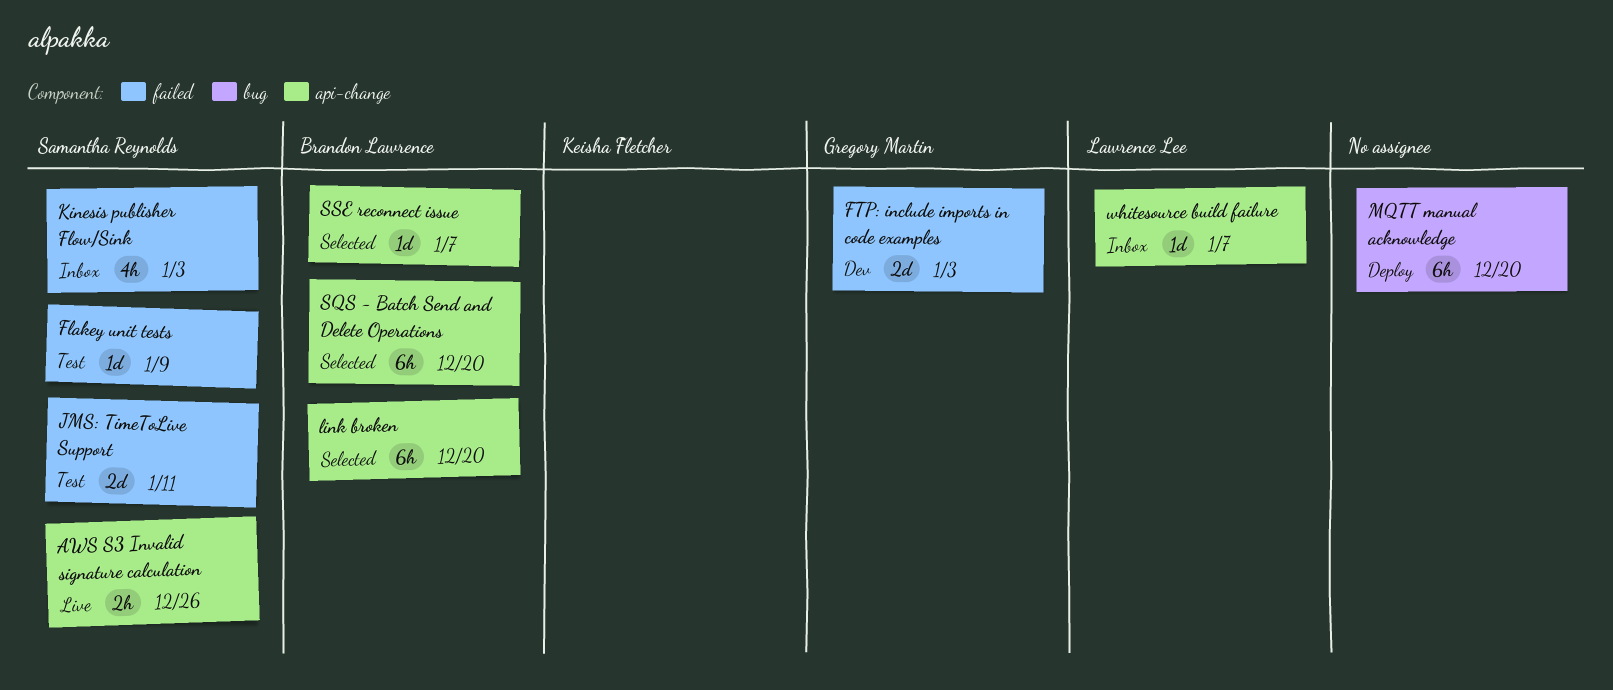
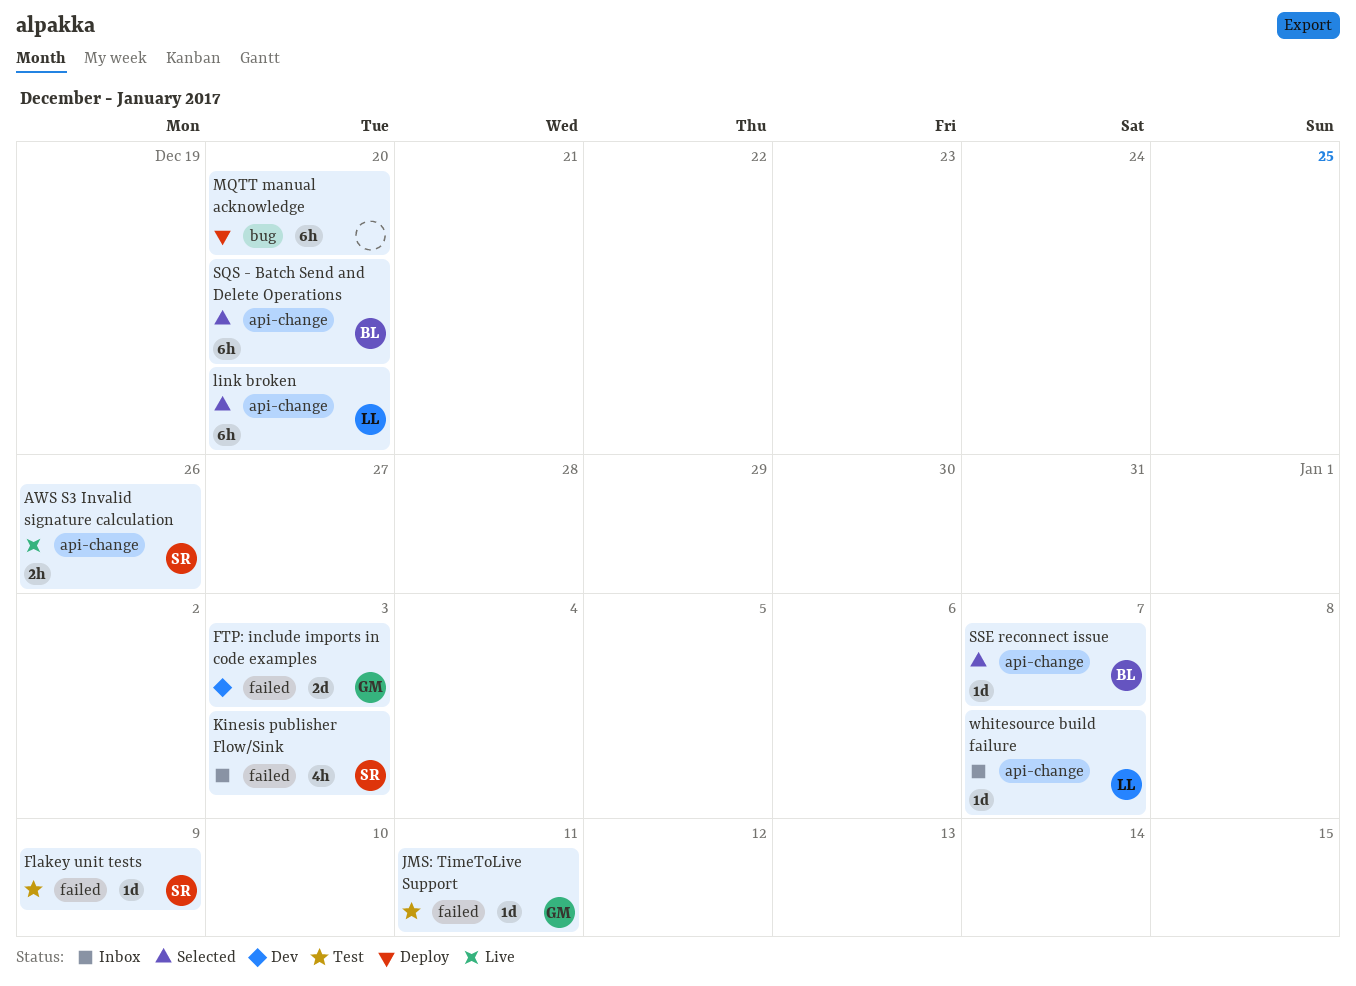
JMS: TimeToLive Support, owner: Samantha Reynolds -> Gregory Martin
JMS: TimeToLive Support, estimate: 2d -> 1d
link broken, owner: Brandon Lawrence -> Lawrence Lee

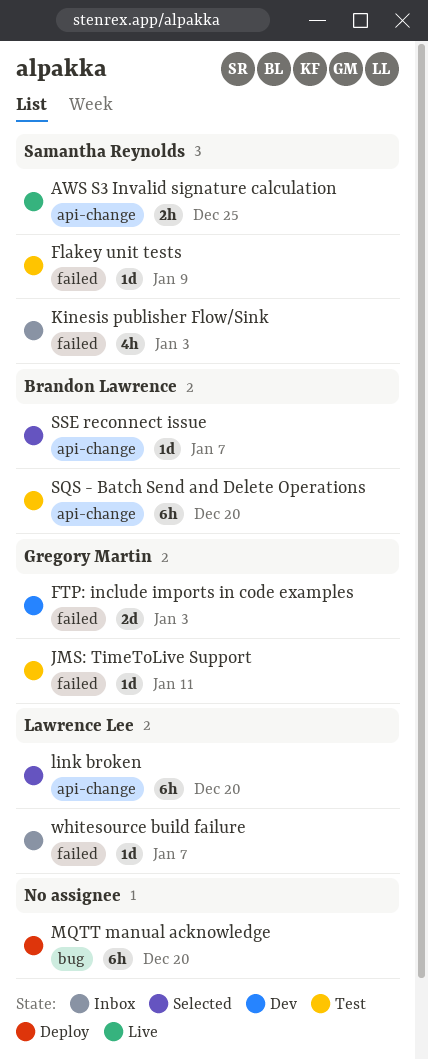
AWS S3 Invalid signature calculation, due: Dec 26 -> Dec 25
SQS - Batch Send and Delete Operations, status: Selected -> Test
whitesource build failure, label: api-change -> failed

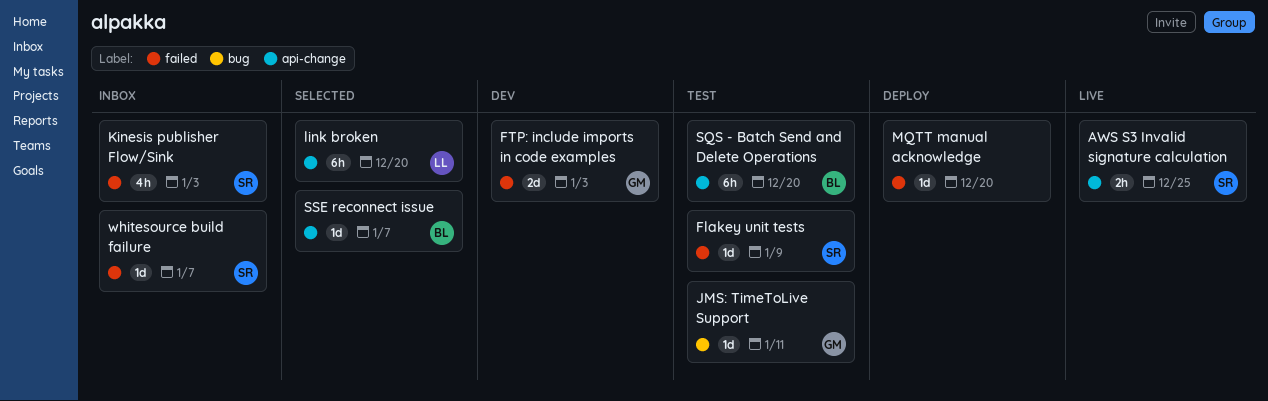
JMS: TimeToLive Support, label: failed -> bug
MQTT manual acknowledge, label: bug -> failed
MQTT manual acknowledge, estimate: 6h -> 1d
whitesource build failure, owner: Lawrence Lee -> Samantha Reynolds

